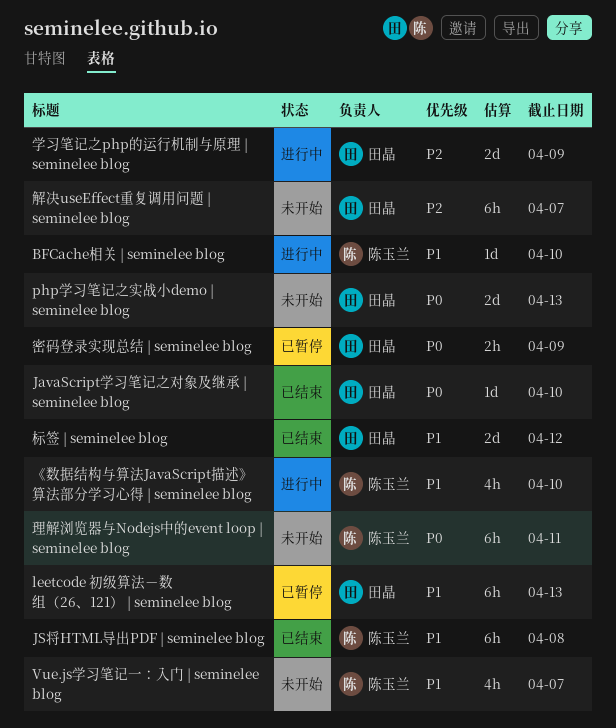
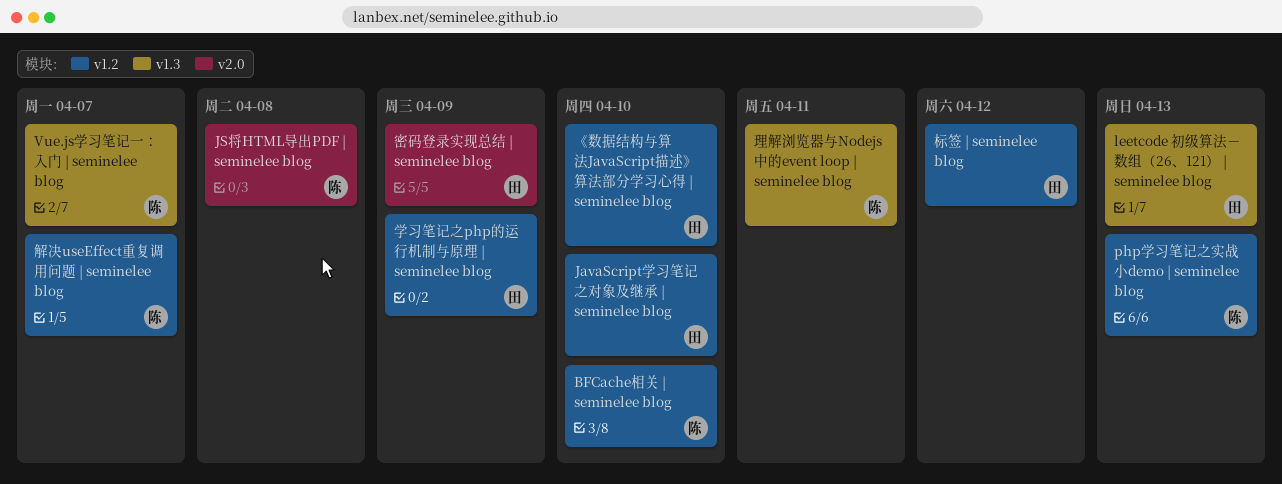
php学习笔记之实战小demo | seminelee blog, owner: 田晶 -> 陈玉兰
《数据结构与算法JavaScript描述》算法部分学习心得 | seminelee blog, owner: 陈玉兰 -> 田晶
解决useEffect重复调用问题 | seminelee blog, owner: 田晶 -> 陈玉兰

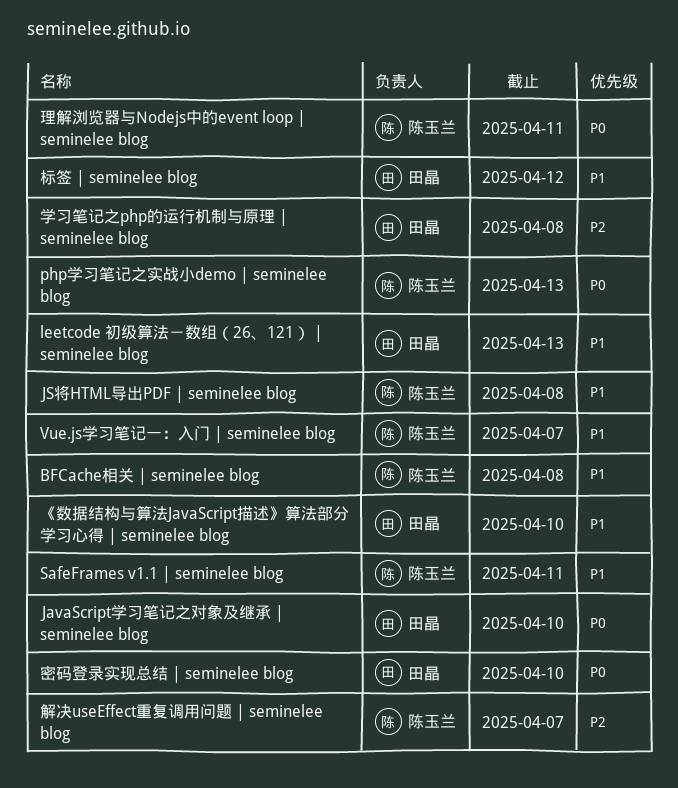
BFCache相关 | seminelee blog, due: Apr 10 -> Apr 8
SafeFrames v1.1 | seminelee blog: none -> present
学习笔记之php的运行机制与原理 | seminelee blog, due: Apr 9 -> Apr 8
密码登录实现总结 | seminelee blog, due: Apr 9 -> Apr 10

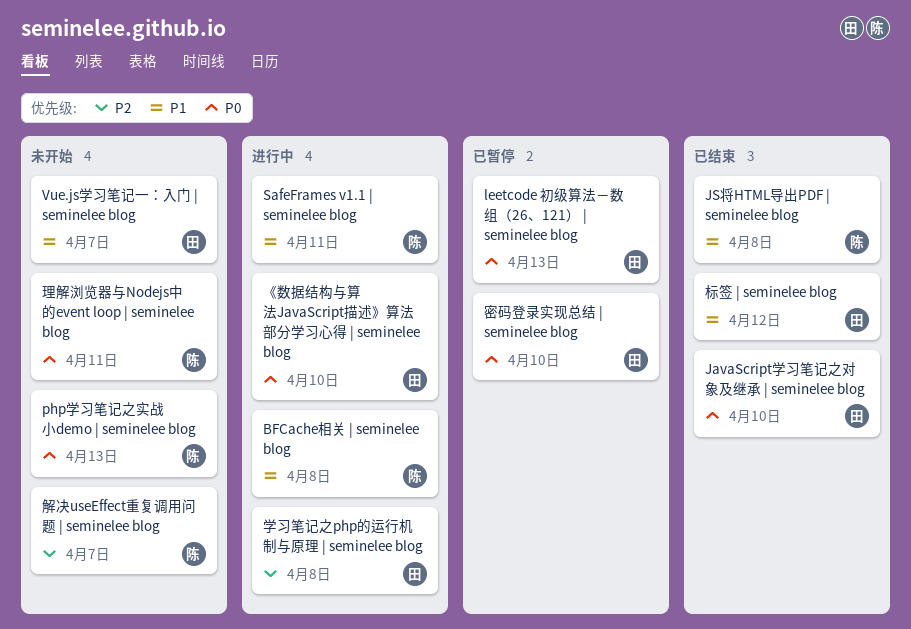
leetcode 初级算法－数组（26、121） | seminelee blog, priority: P1 -> P0
Vue.js学习笔记一：入门 | seminelee blog, owner: 陈玉兰 -> 田晶
《数据结构与算法JavaScript描述》算法部分学习心得 | seminelee blog, priority: P1 -> P0

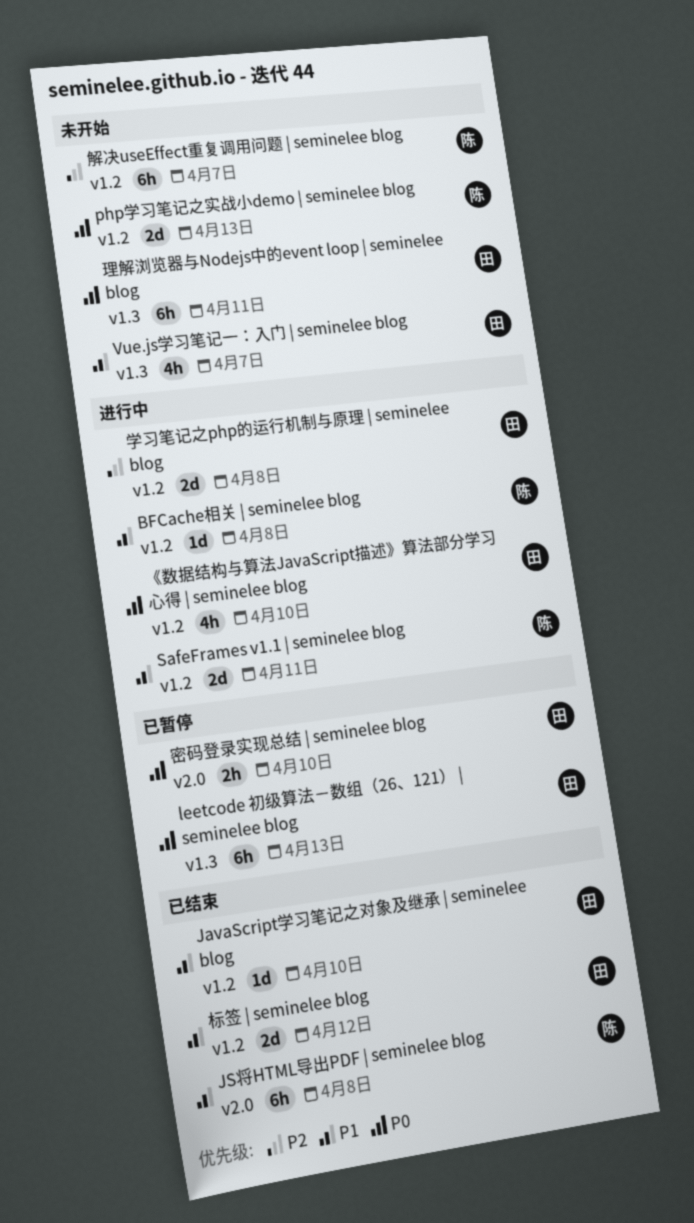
JavaScript学习笔记之对象及继承 | seminelee blog, priority: P0 -> P1
理解浏览器与Nodejs中的event loop | seminelee blog, owner: 陈 -> 田

